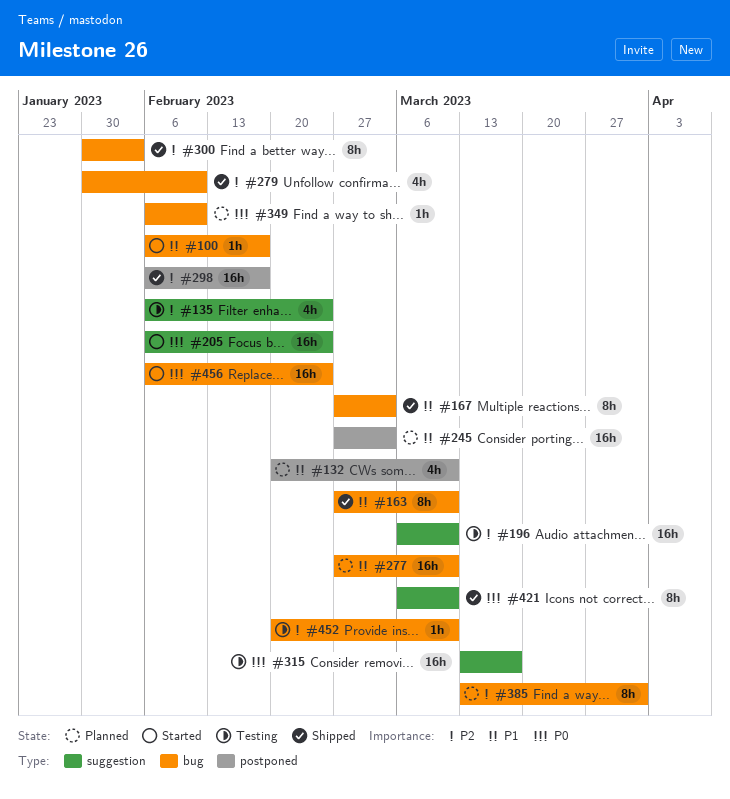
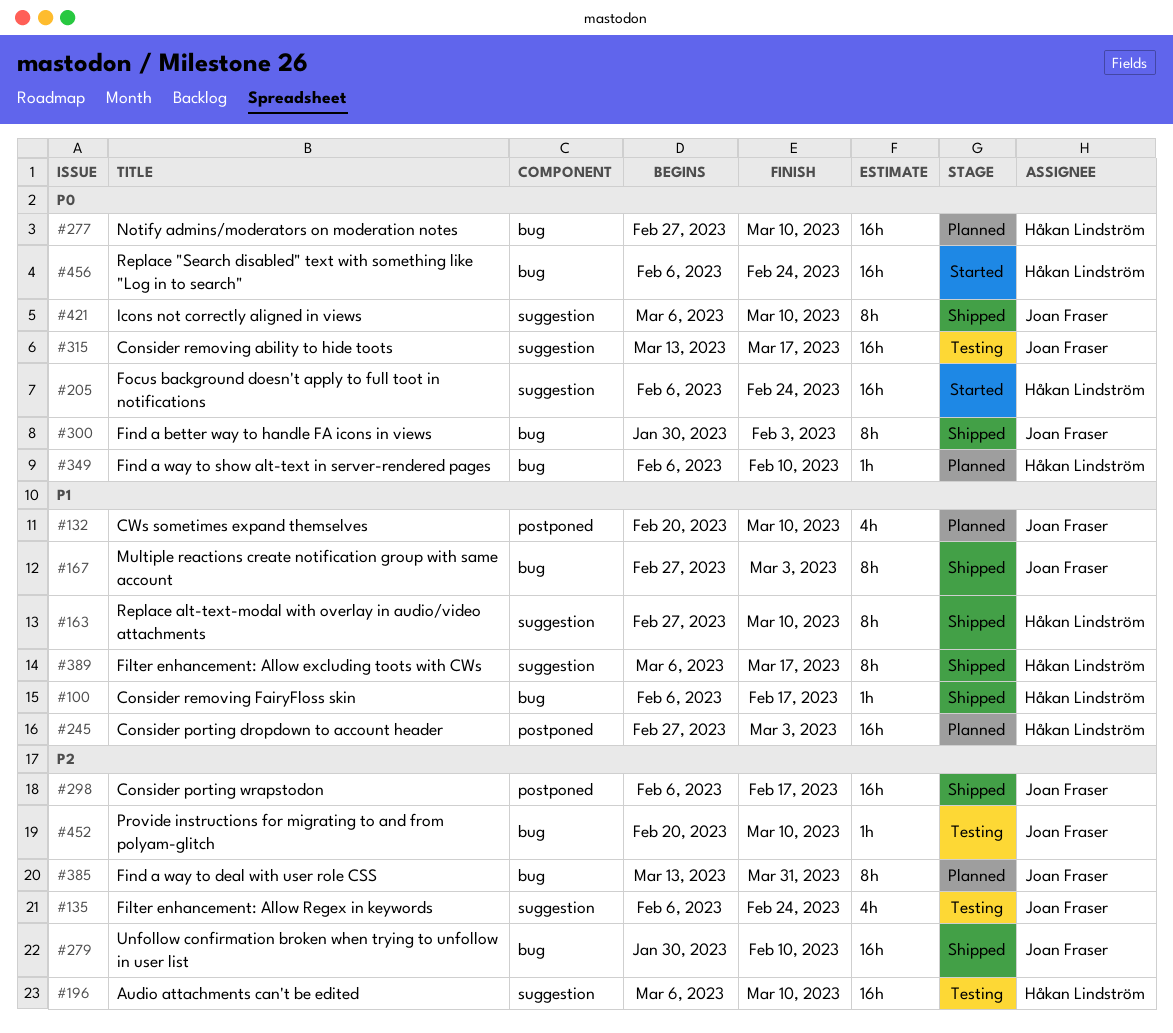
#100, status: Started -> Shipped
#163, label: bug -> suggestion
#277, priority: P1 -> P0
#279, estimate: 4h -> 16h
#300, priority: P2 -> P0
#389: none -> present

